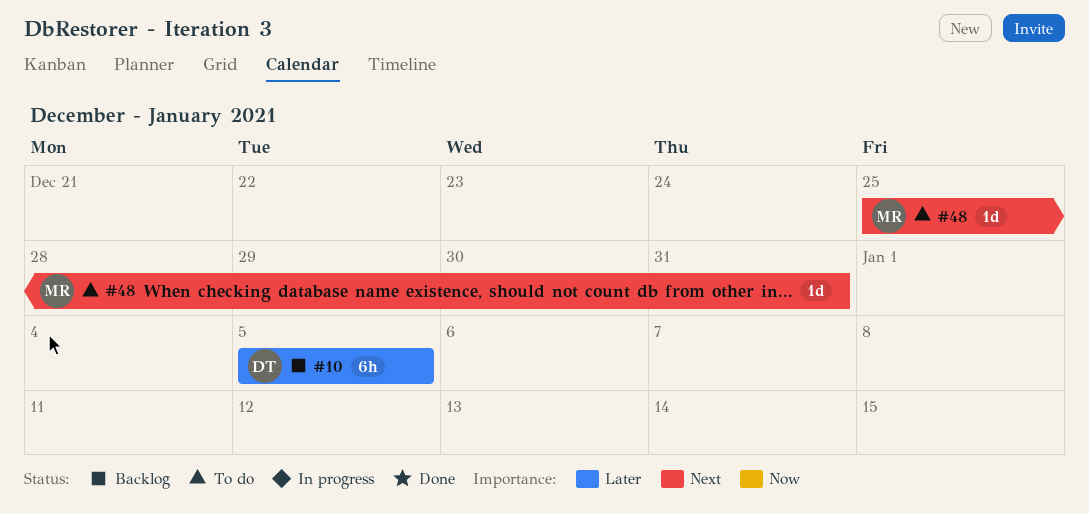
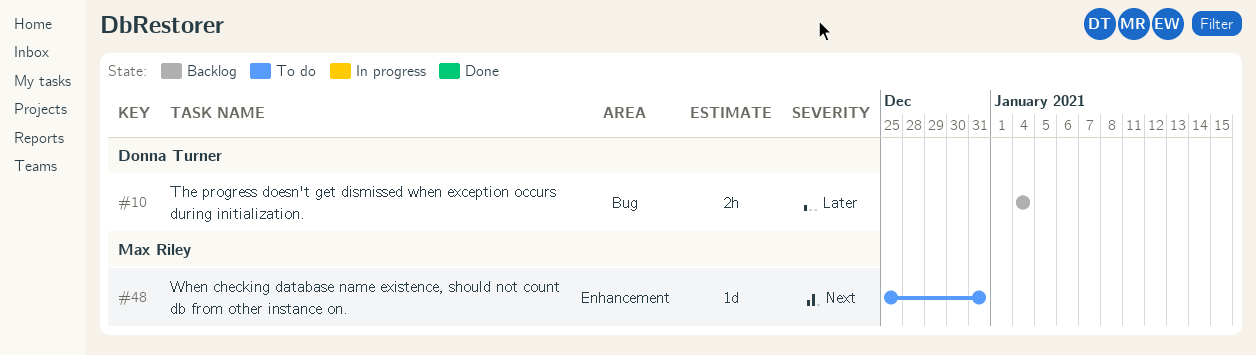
#10, estimate: 6h -> 2h
#10, start: Jan 5 -> Jan 4
#10, due: Jan 5 -> Jan 4

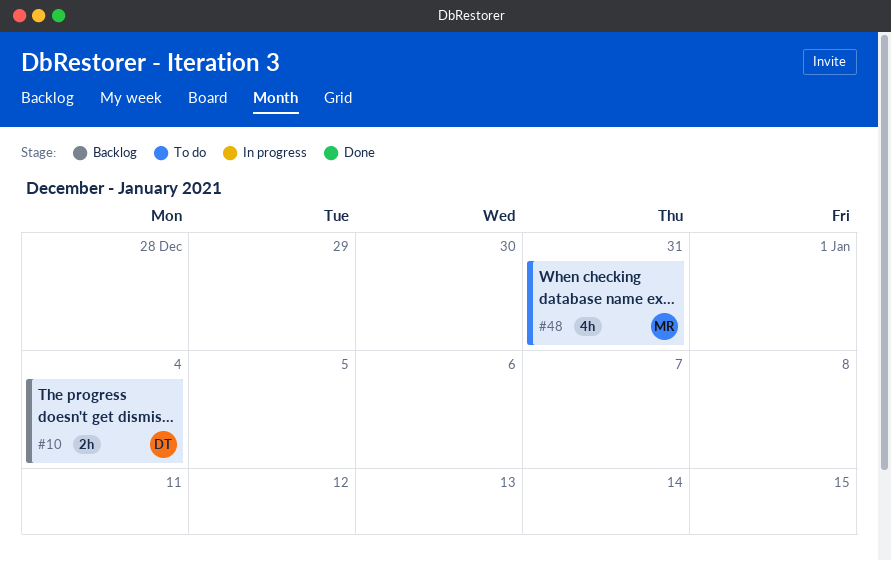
#48, estimate: 1d -> 4h

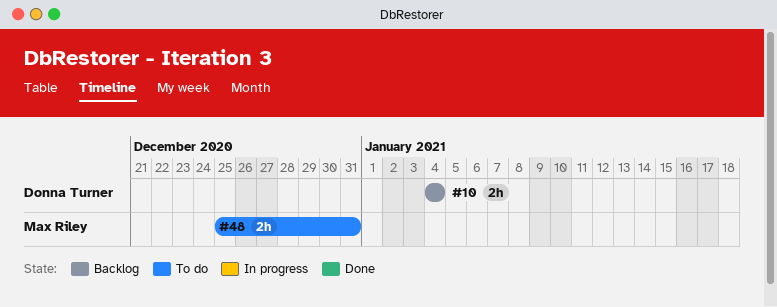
#48, estimate: 4h -> 2h

